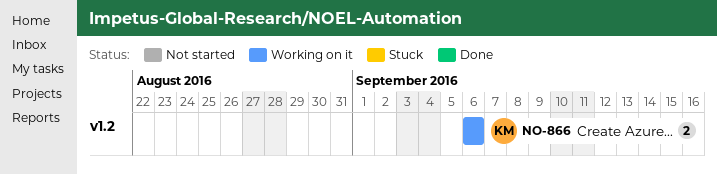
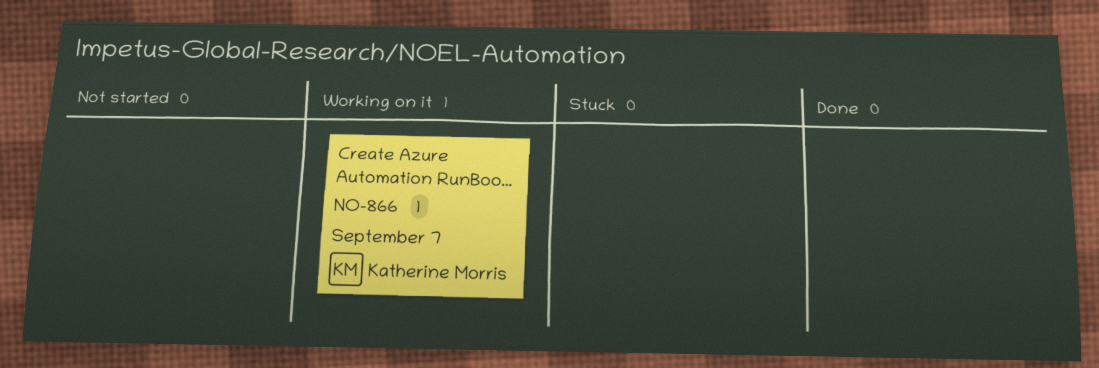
NO-866, estimate: 2 -> 1
NO-866, due: Sep 6 -> Sep 7

